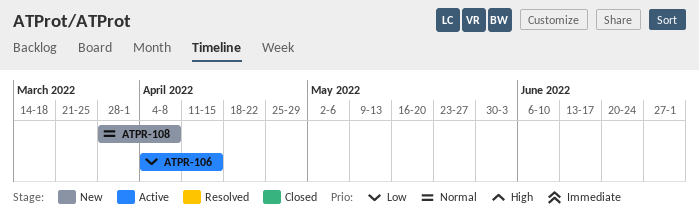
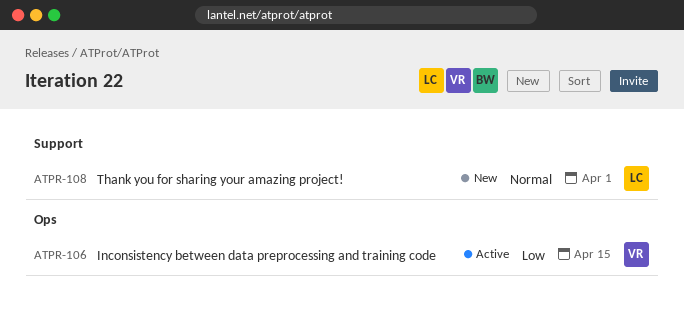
ATPR-108, due: Apr 8 -> Apr 1

